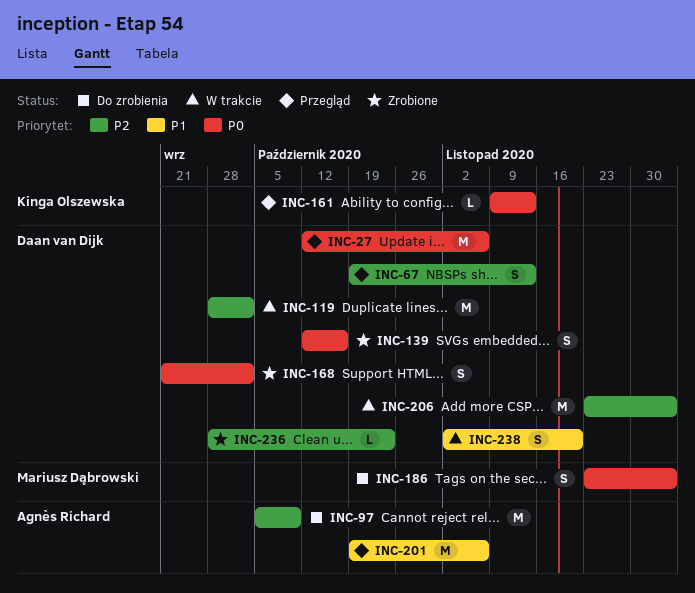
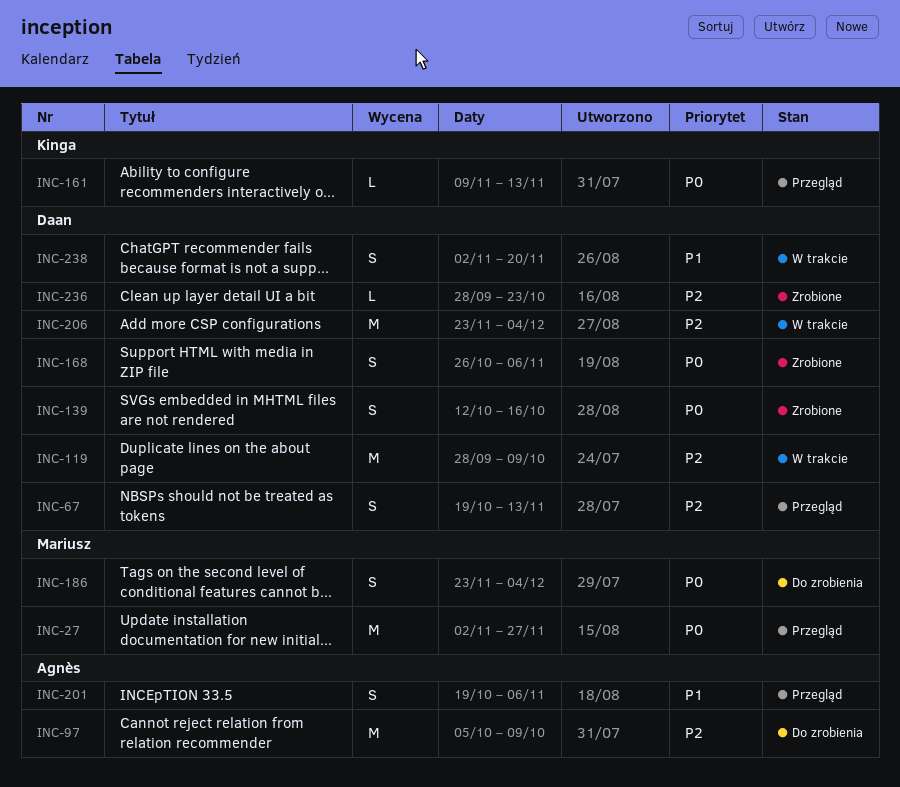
INC-27, owner: Daan van Dijk -> Mariusz Dąbrowski
INC-27, start: Oct 12 -> Nov 2
INC-27, due: Nov 6 -> Nov 27
INC-119, due: Oct 2 -> Oct 9
INC-168, start: Sep 21 -> Oct 26
INC-168, due: Oct 2 -> Nov 6
INC-201, estimate: M -> S

